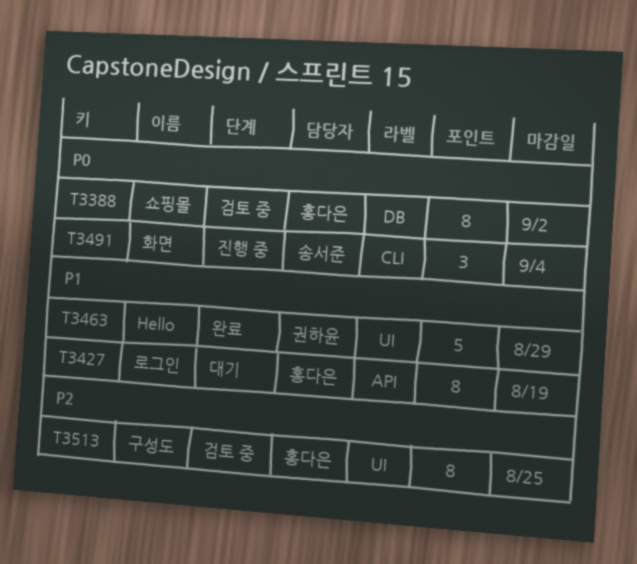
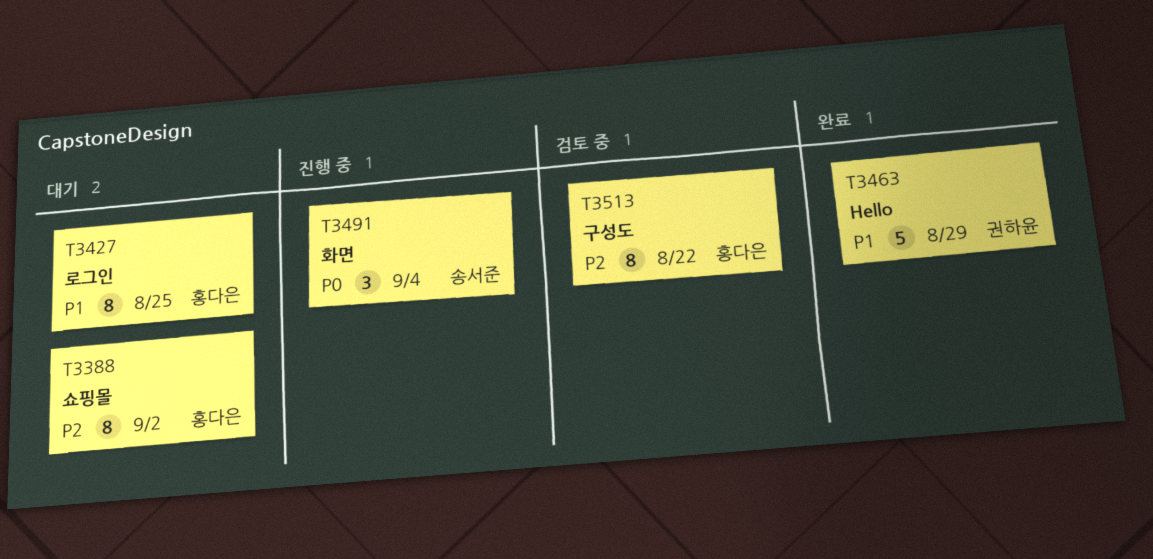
T3388, status: 검토 중 -> 대기
T3388, priority: P0 -> P2
T3427, due: Aug 19 -> Aug 25
T3513, due: Aug 25 -> Aug 22

